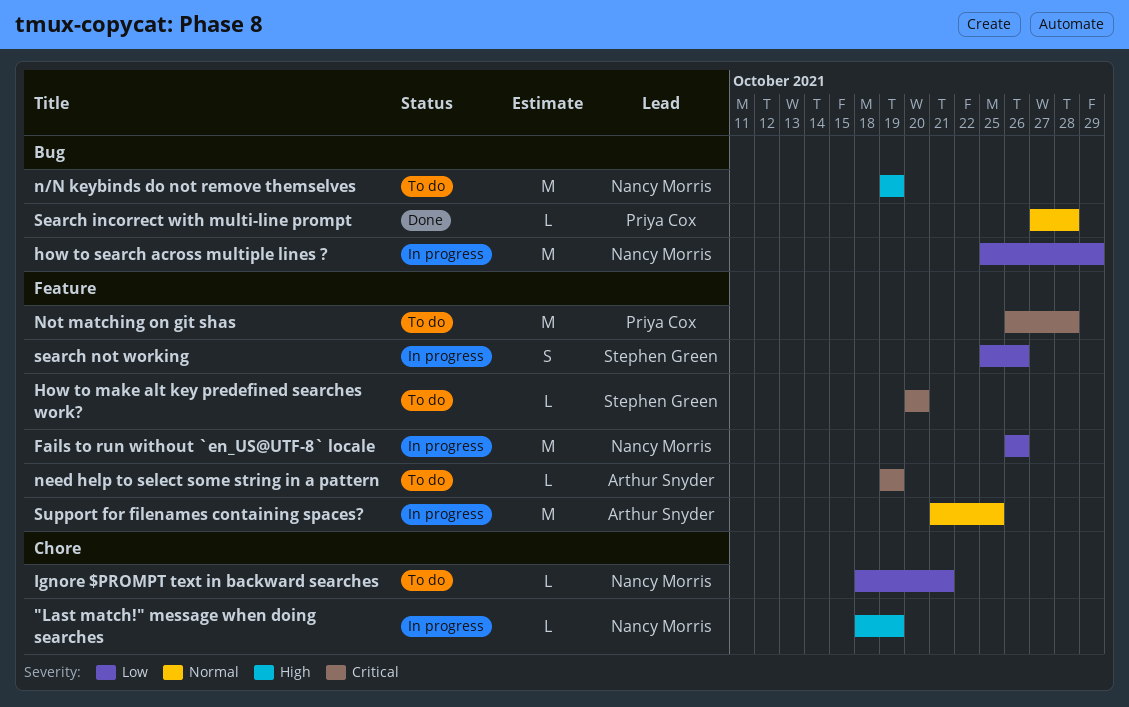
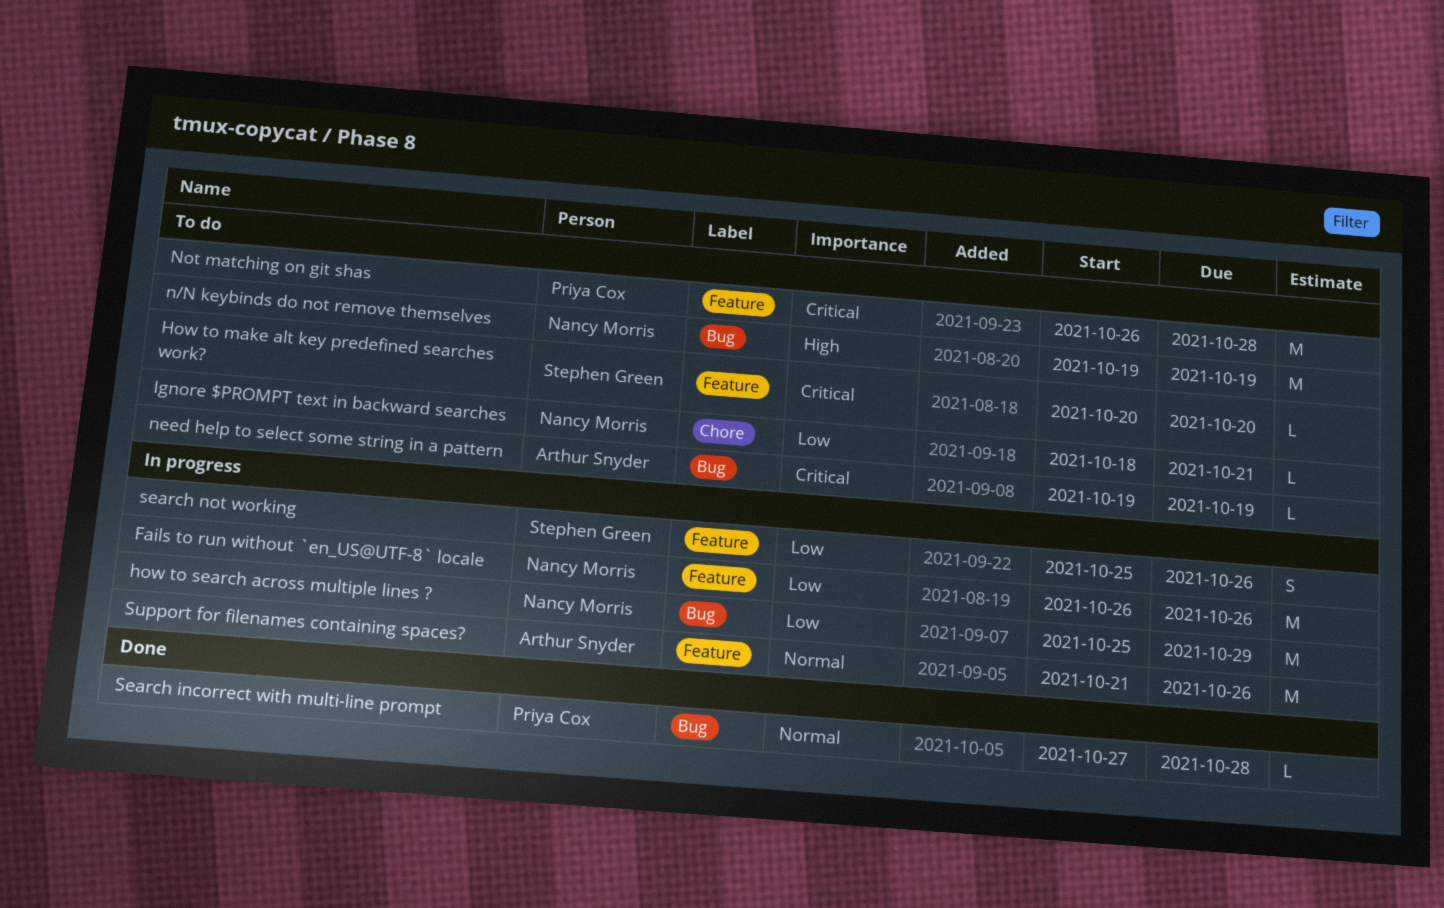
"Last match!" message when doing searches: present -> none
need help to select some string in a pattern, label: Feature -> Bug
Support for filenames containing spaces?, due: Oct 25 -> Oct 26

